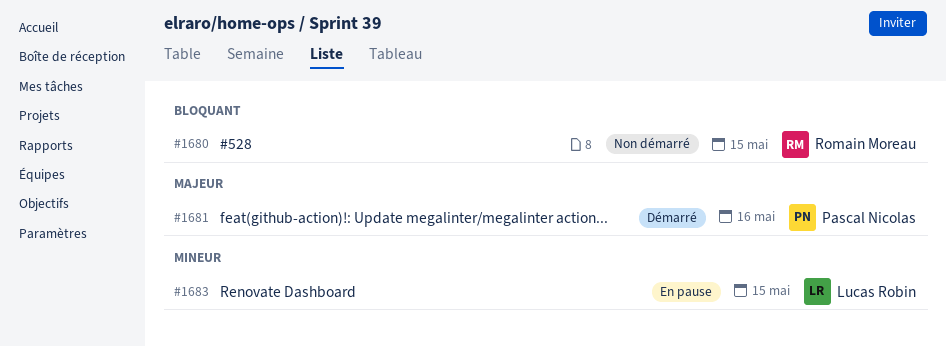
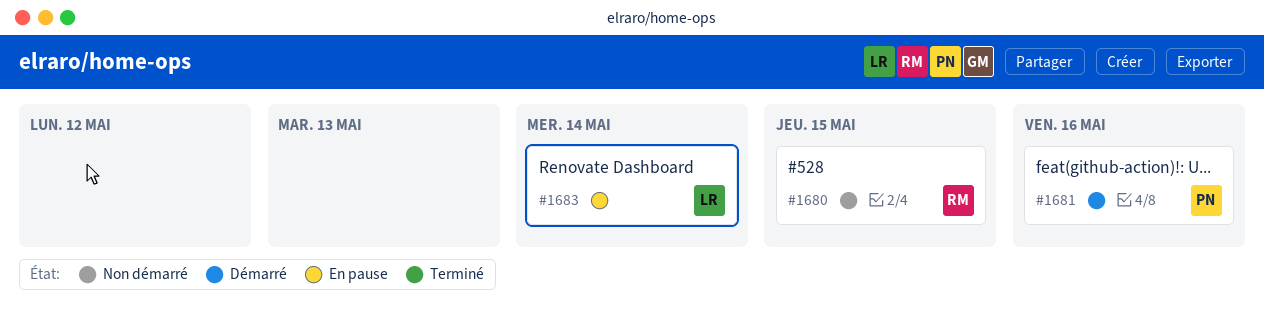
#1683, due: May 15 -> May 14

